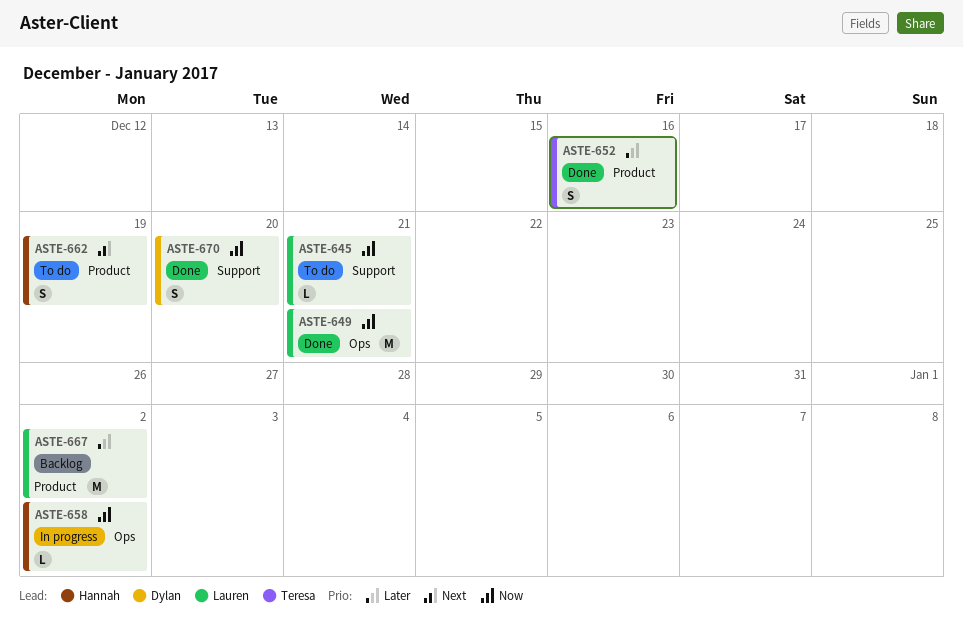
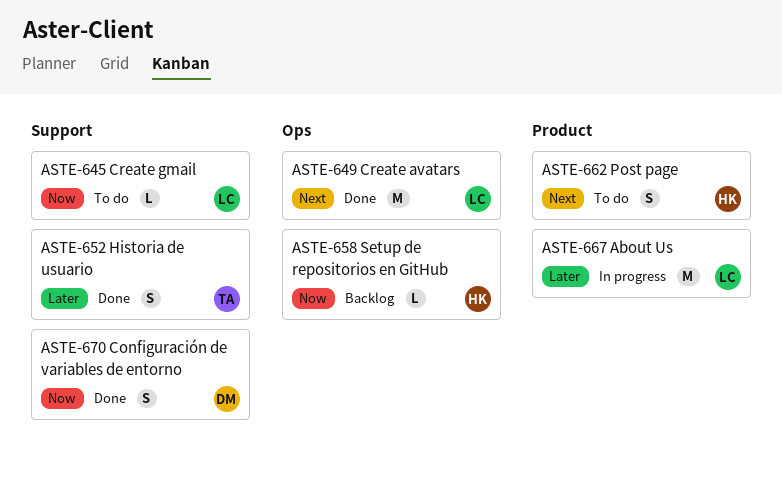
ASTE-649, priority: Now -> Next
ASTE-652, label: Product -> Support
ASTE-658, status: In progress -> Backlog
ASTE-667, status: Backlog -> In progress

